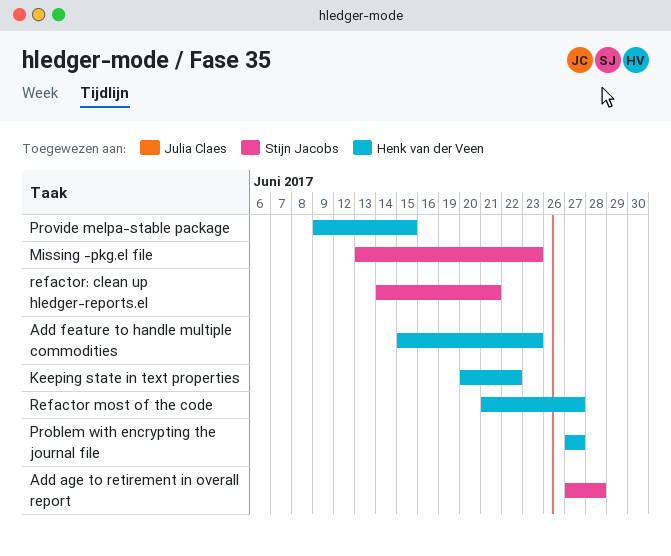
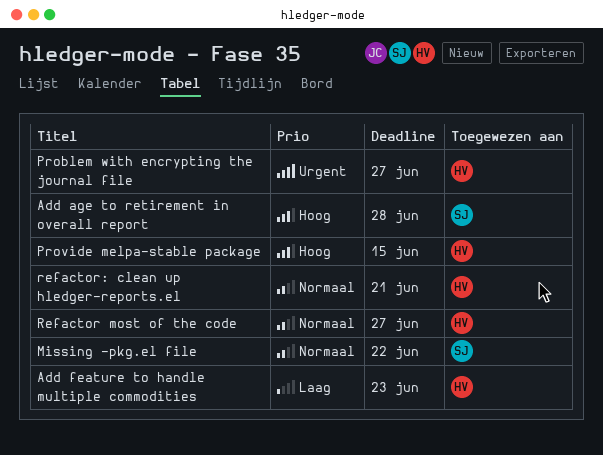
Keeping state in text properties: present -> none
Missing -pkg.el file, due: Jun 23 -> Jun 22
refactor: clean up hledger-reports.el, owner: Stijn Jacobs -> Henk van der Veen

